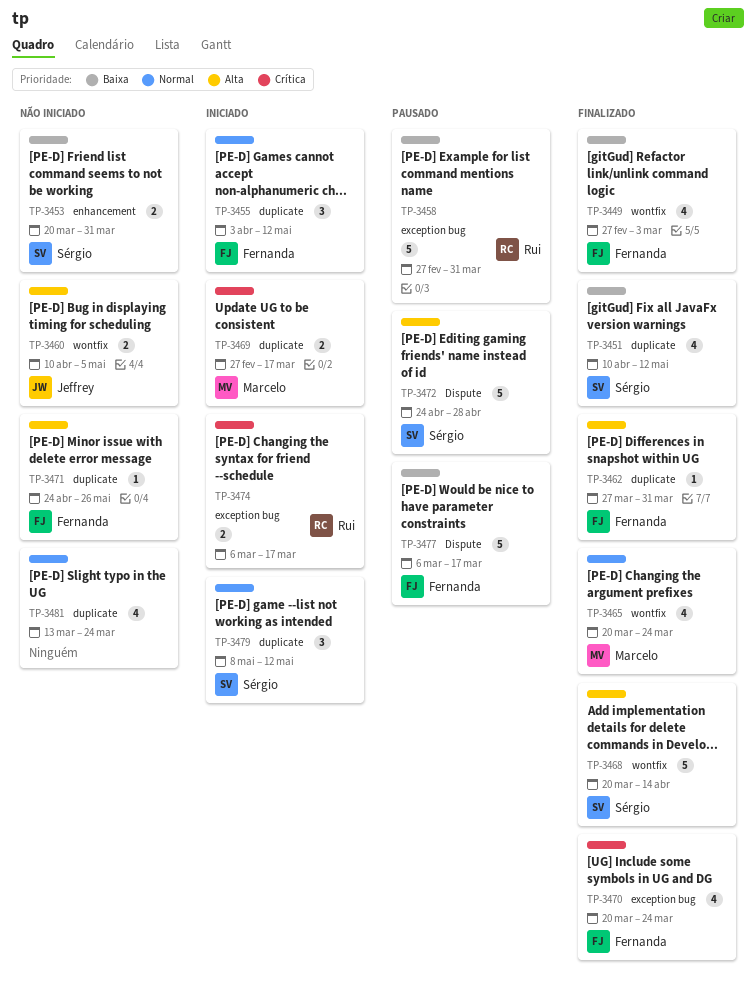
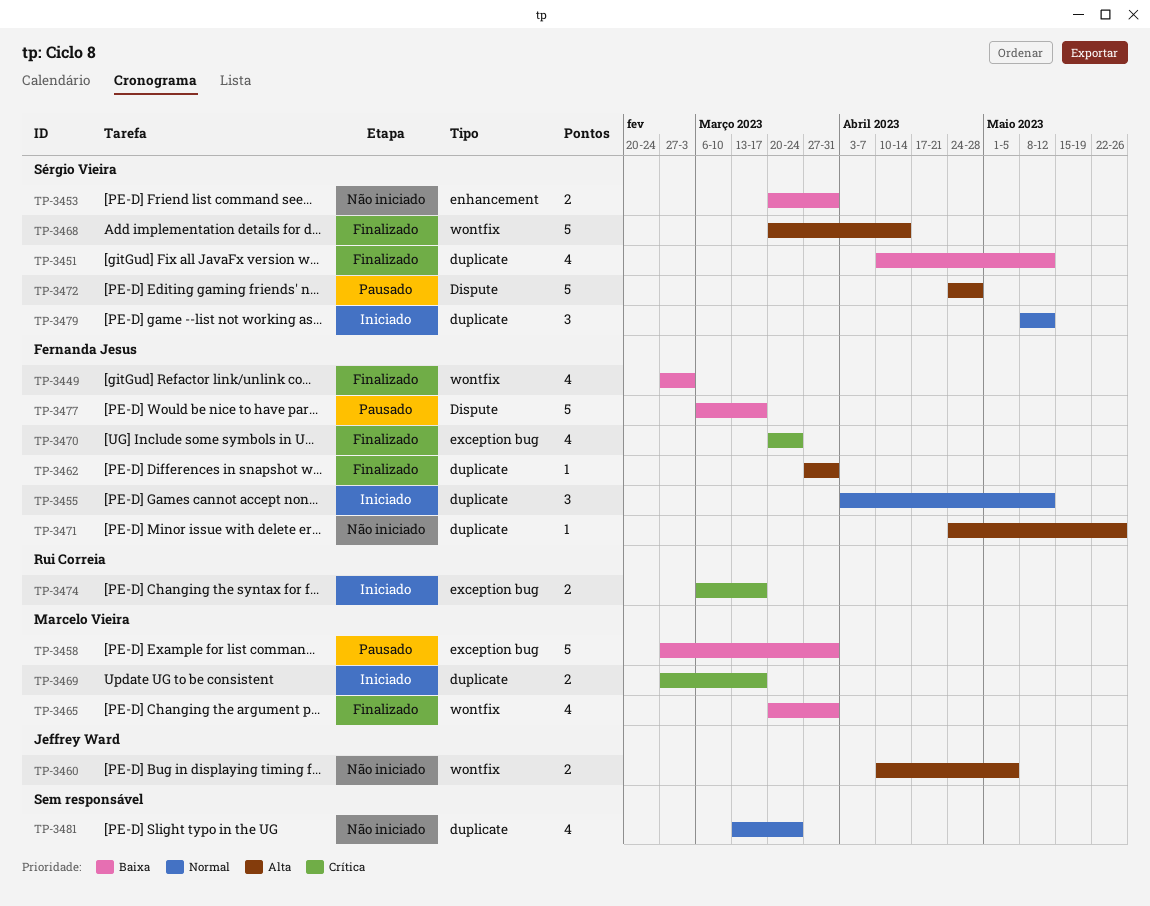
TP-3458, owner: Rui Correia -> Marcelo Vieira
TP-3465, priority: Normal -> Baixa
TP-3465, due: Mar 24 -> Mar 31

